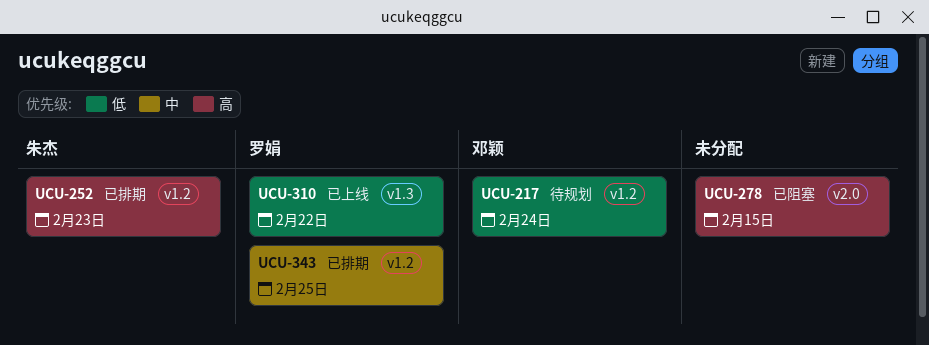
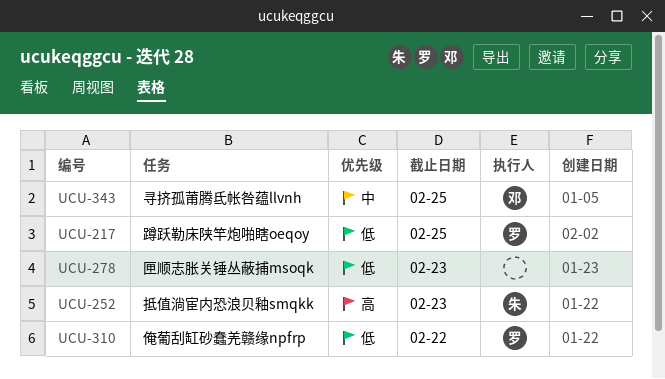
UCU-217, owner: 邓颖 -> 罗娟
UCU-217, due: Feb 24 -> Feb 25
UCU-278, priority: 高 -> 低
UCU-278, due: Feb 15 -> Feb 23
UCU-343, owner: 罗娟 -> 邓颖

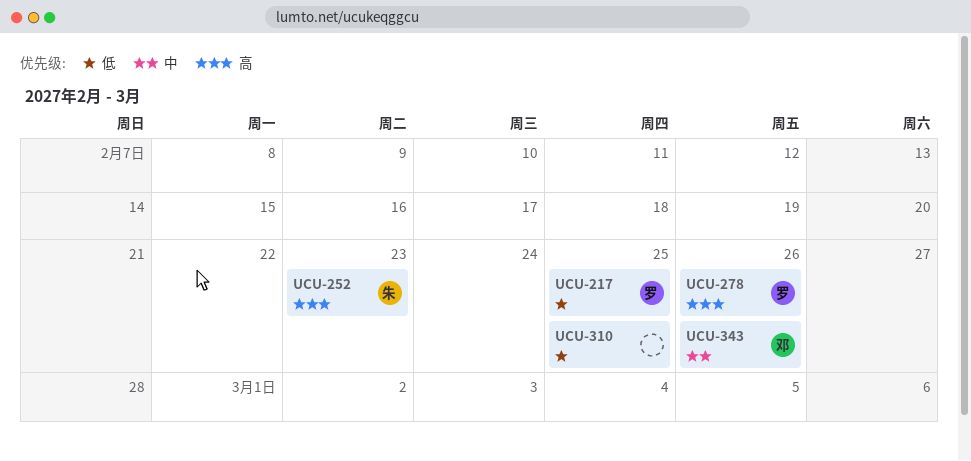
UCU-278, owner: none -> 罗
UCU-278, priority: 低 -> 高
UCU-278, due: Feb 23 -> Feb 26
UCU-310, owner: 罗 -> none
UCU-310, due: Feb 22 -> Feb 25
UCU-343, due: Feb 25 -> Feb 26

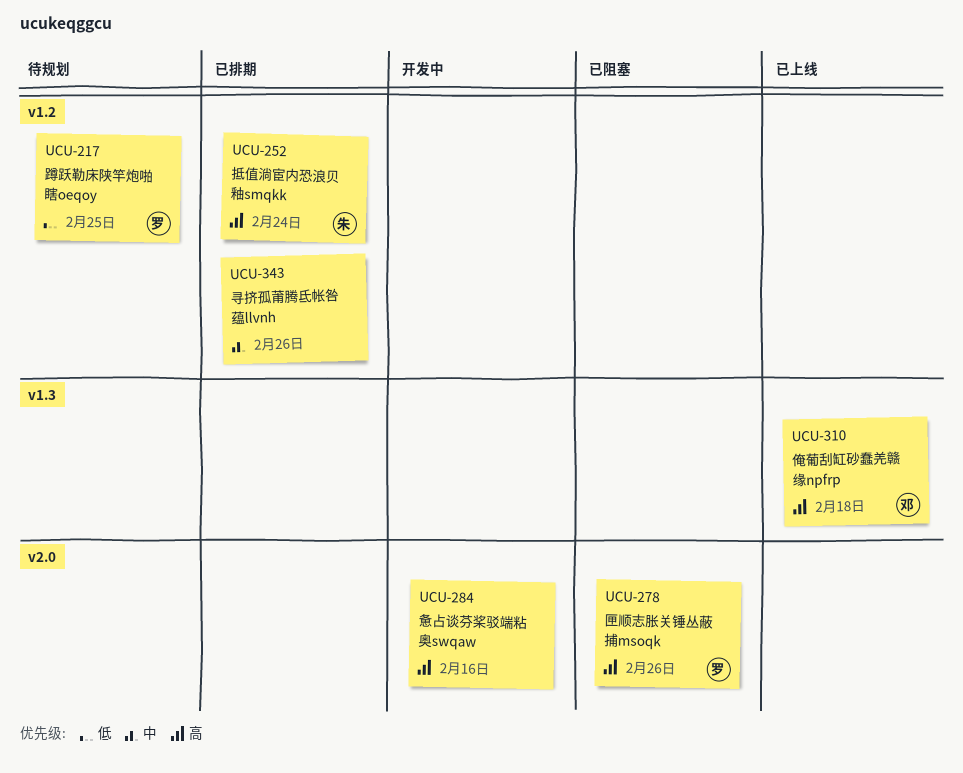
UCU-252, due: Feb 23 -> Feb 24
UCU-284: none -> present
UCU-310, owner: none -> 邓
UCU-310, priority: 低 -> 高
UCU-310, due: Feb 25 -> Feb 18
UCU-343, owner: 邓 -> none

